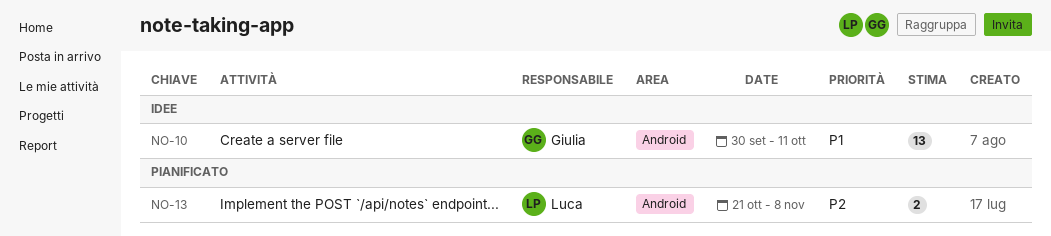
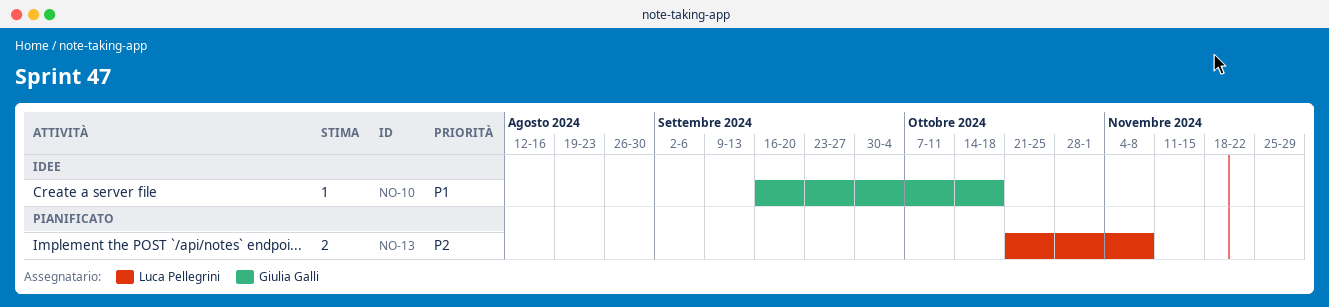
NO-10, estimate: 13 -> 1
NO-10, start: Sep 30 -> Sep 16
NO-10, due: Oct 11 -> Oct 18

